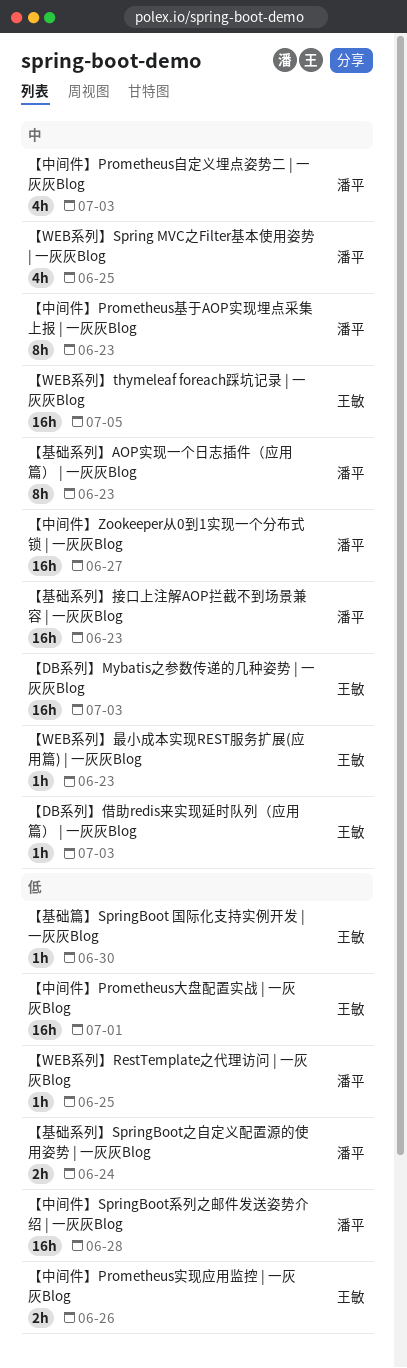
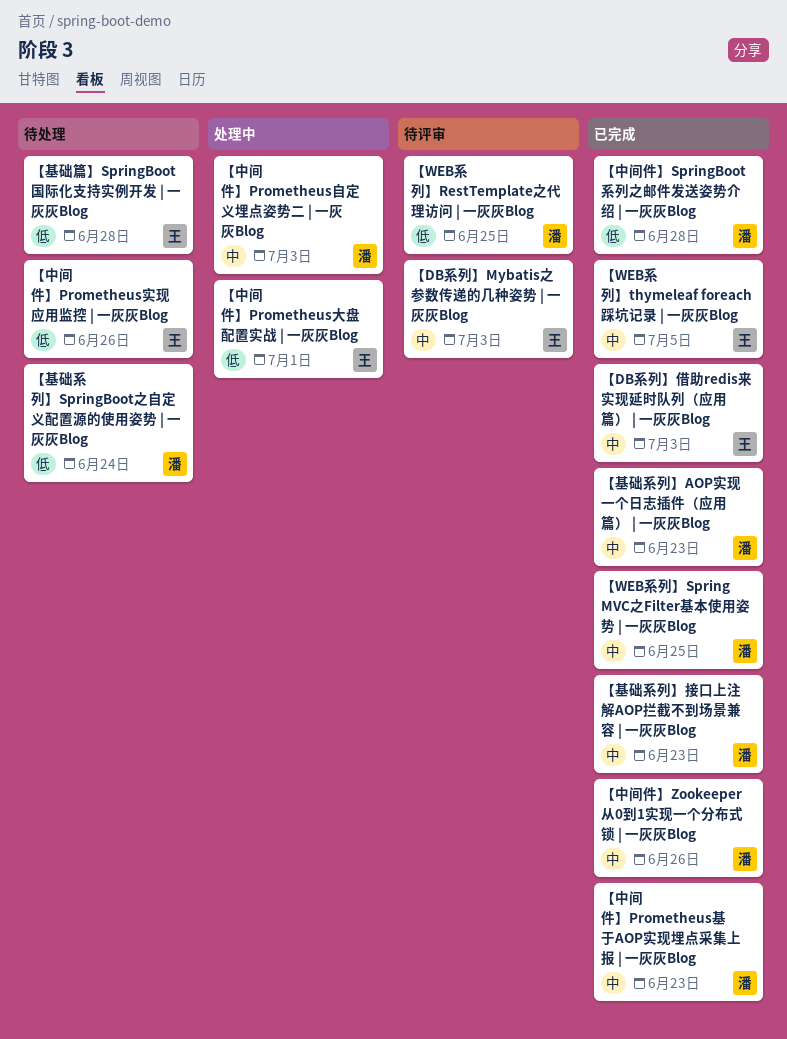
【WEB系列】最小成本实现REST服务扩展(应用篇) | 一灰灰Blog: present -> none
【中间件】Zookeeper从0到1实现一个分布式锁 | 一灰灰Blog, due: Jun 27 -> Jun 26
【基础篇】SpringBoot 国际化支持实例开发 | 一灰灰Blog, due: Jun 30 -> Jun 28

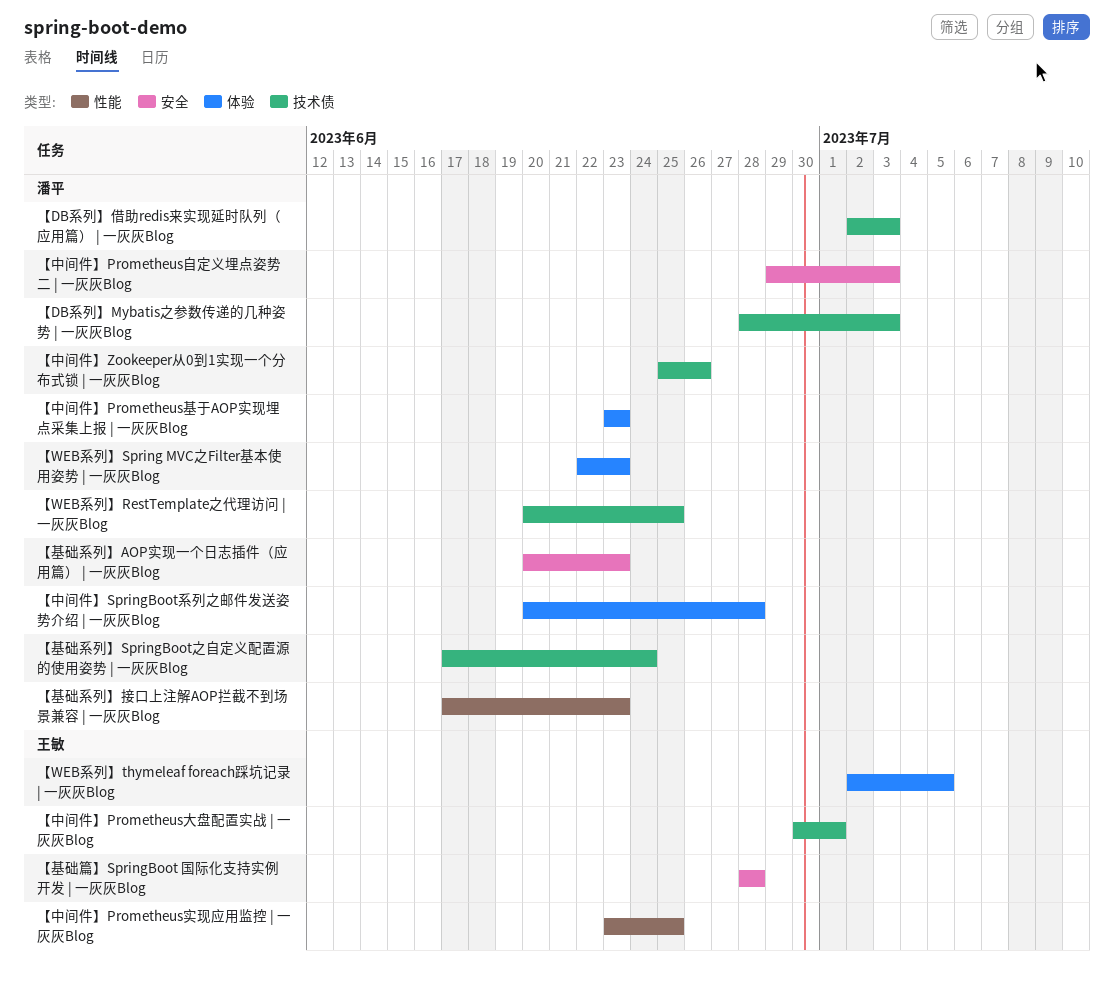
【DB系列】Mybatis之参数传递的几种姿势 | 一灰灰Blog, owner: 王敏 -> 潘平
【DB系列】借助redis来实现延时队列（应用篇） | 一灰灰Blog, owner: 王敏 -> 潘平
【WEB系列】Spring MVC之Filter基本使用姿势 | 一灰灰Blog, due: Jun 25 -> Jun 23
【中间件】Prometheus实现应用监控 | 一灰灰Blog, due: Jun 26 -> Jun 25

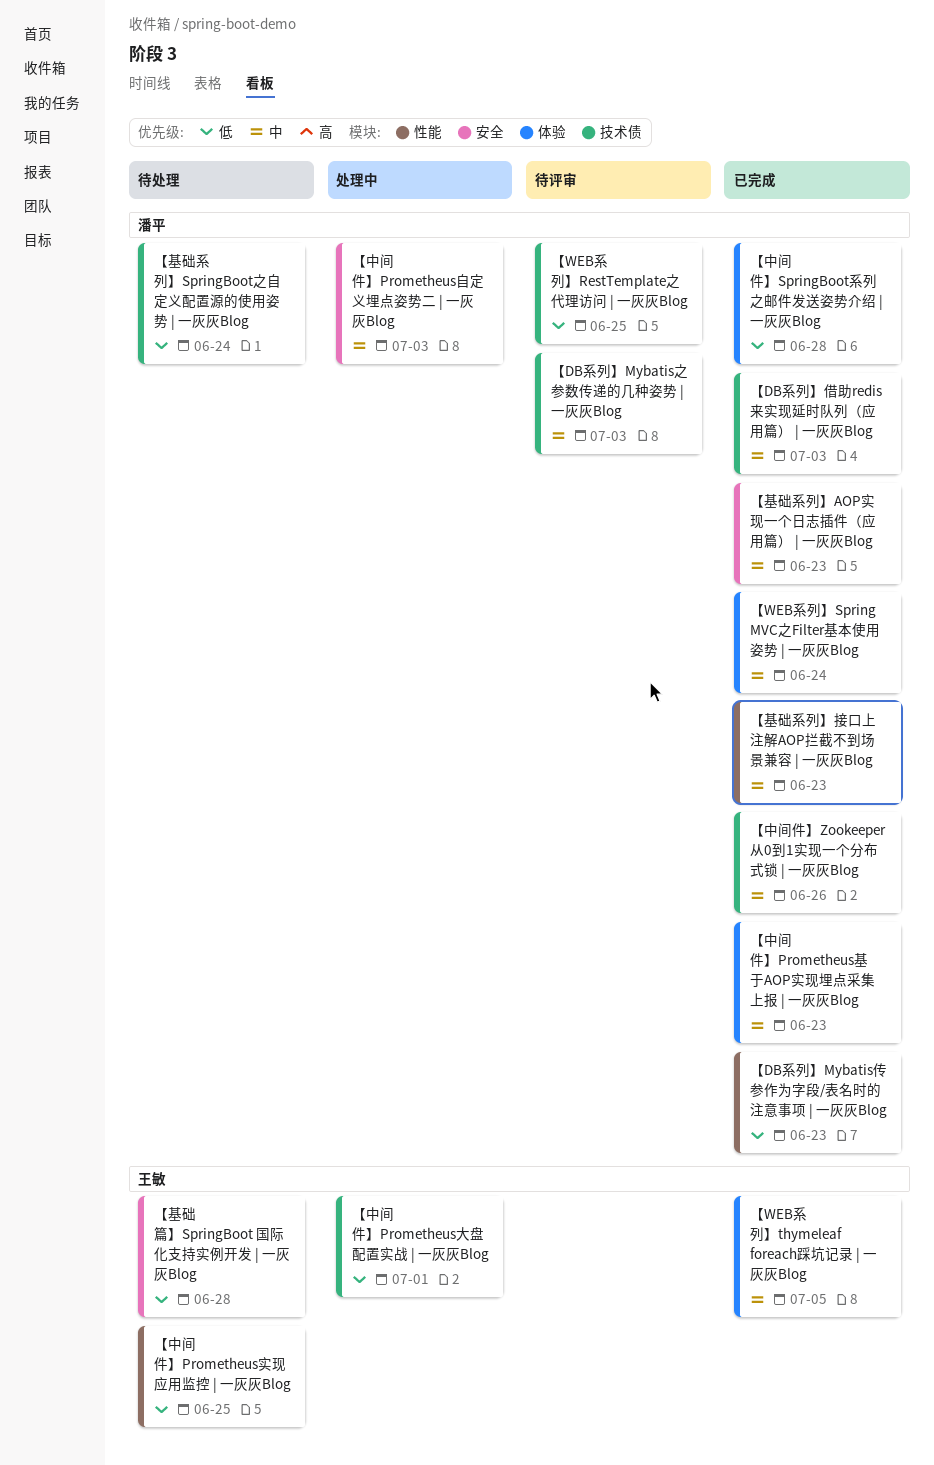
【DB系列】Mybatis传参作为字段/表名时的注意事项 | 一灰灰Blog: none -> present
【WEB系列】Spring MVC之Filter基本使用姿势 | 一灰灰Blog, due: Jun 23 -> Jun 24

